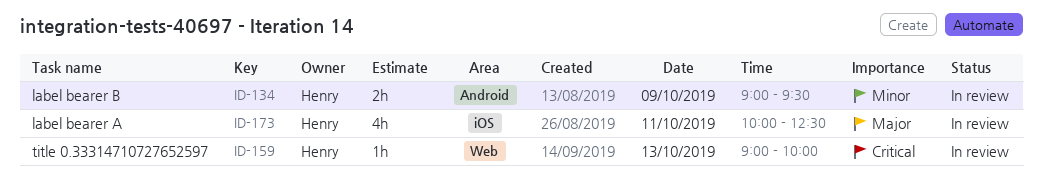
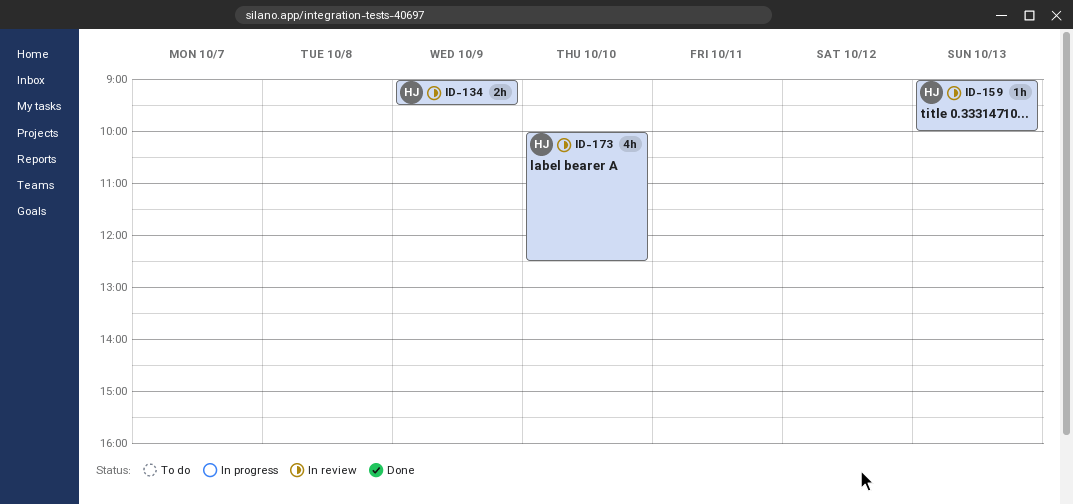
ID-173, day: Oct 11 -> Oct 10

